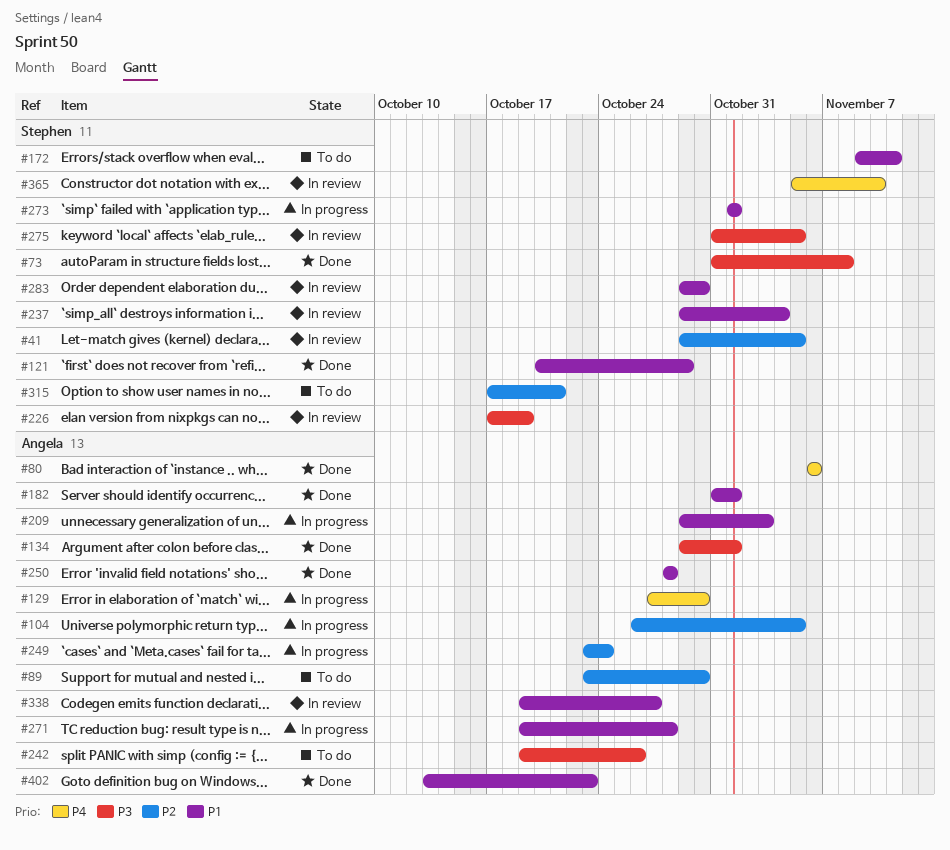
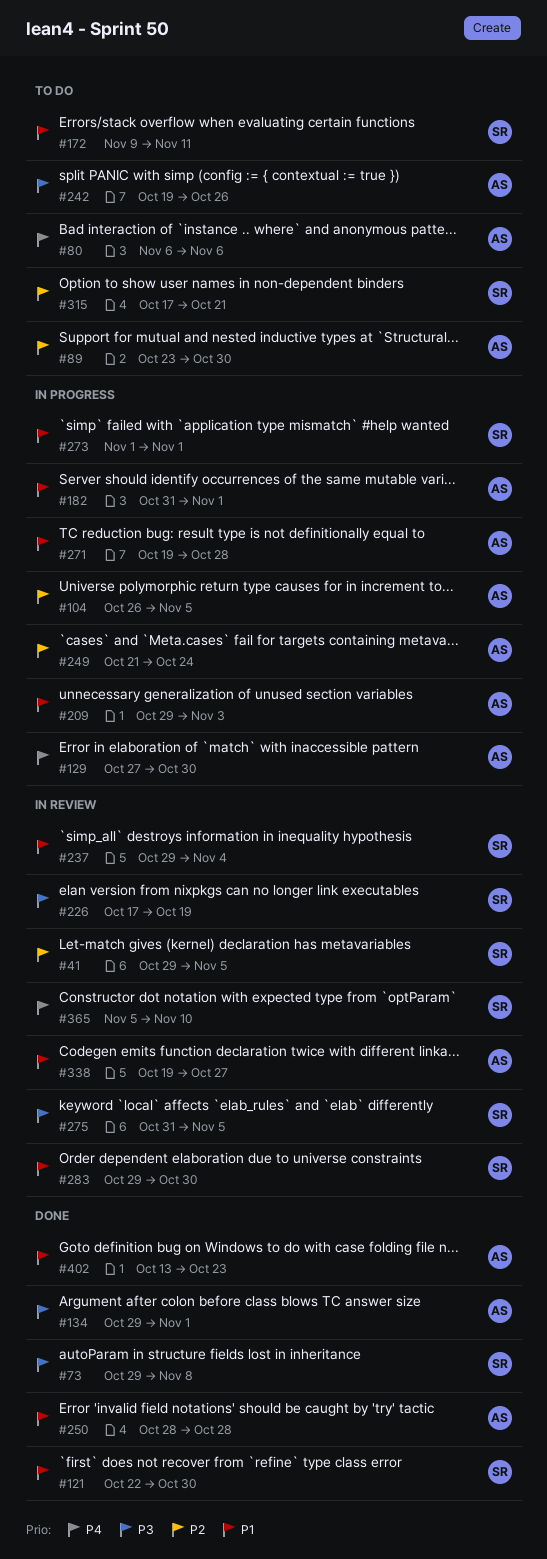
#73, start: Oct 31 -> Oct 29
#80, status: Done -> To do
#121, start: Oct 20 -> Oct 22
#121, due: Oct 29 -> Oct 30
#182, status: Done -> In progress
#249, start: Oct 23 -> Oct 21

